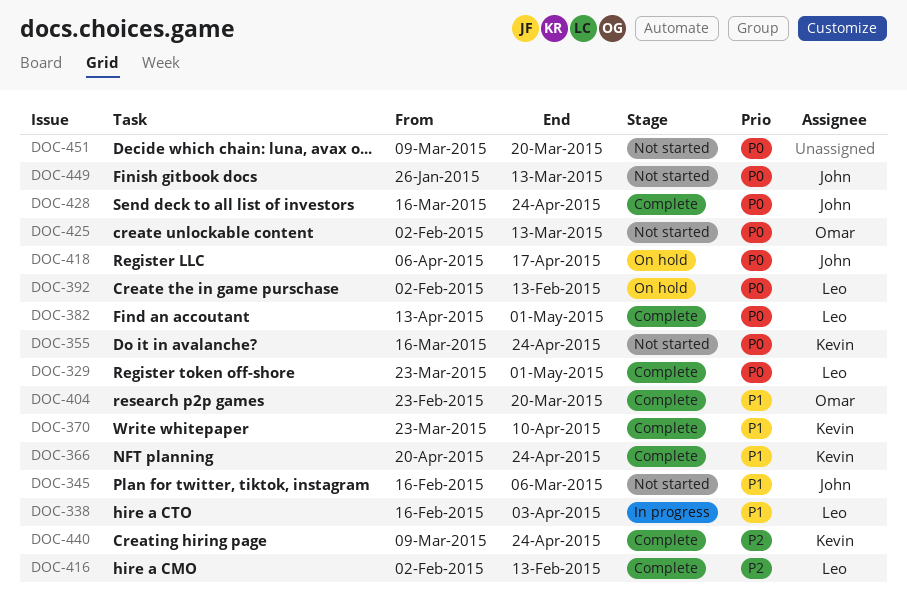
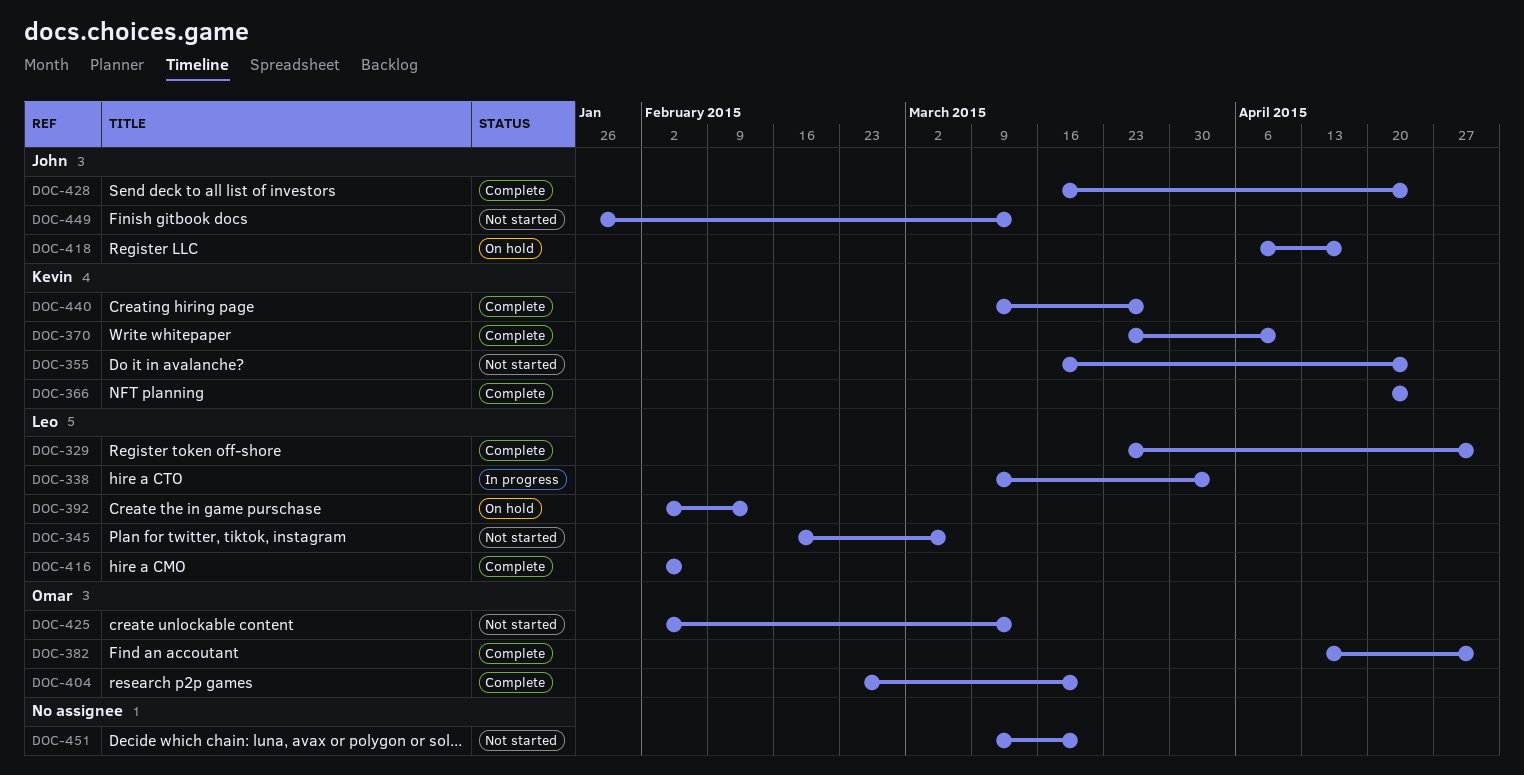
DOC-338, start: Feb 16 -> Mar 9
DOC-345, owner: John -> Leo
DOC-382, owner: Leo -> Omar
DOC-416, due: Feb 13 -> Feb 6
DOC-440, due: Apr 24 -> Mar 27

